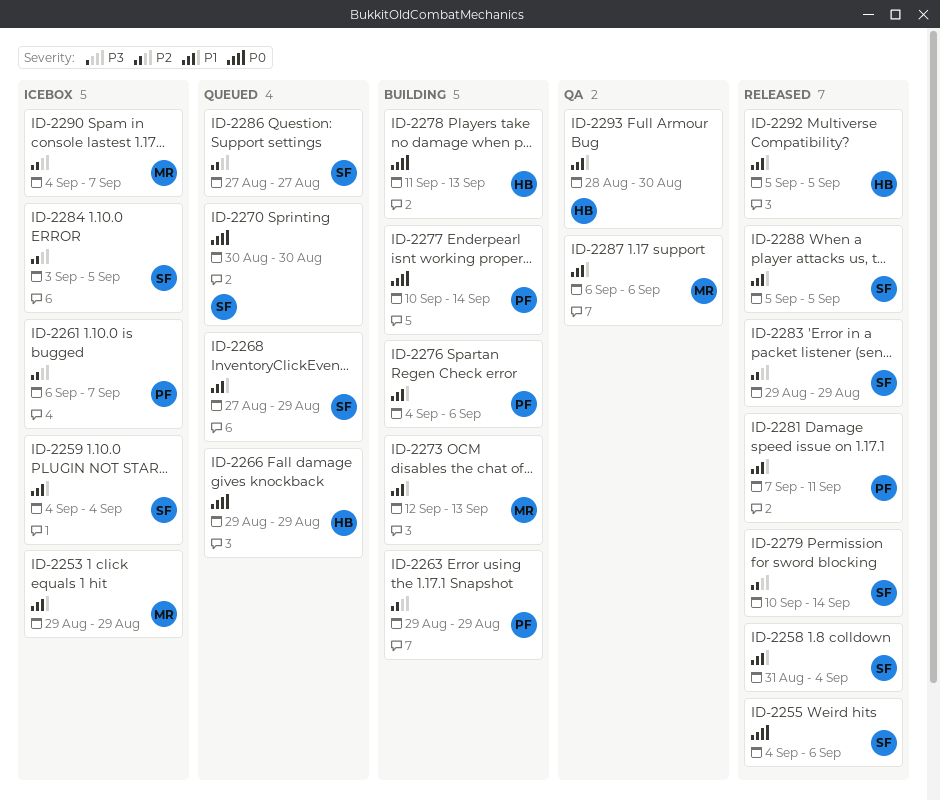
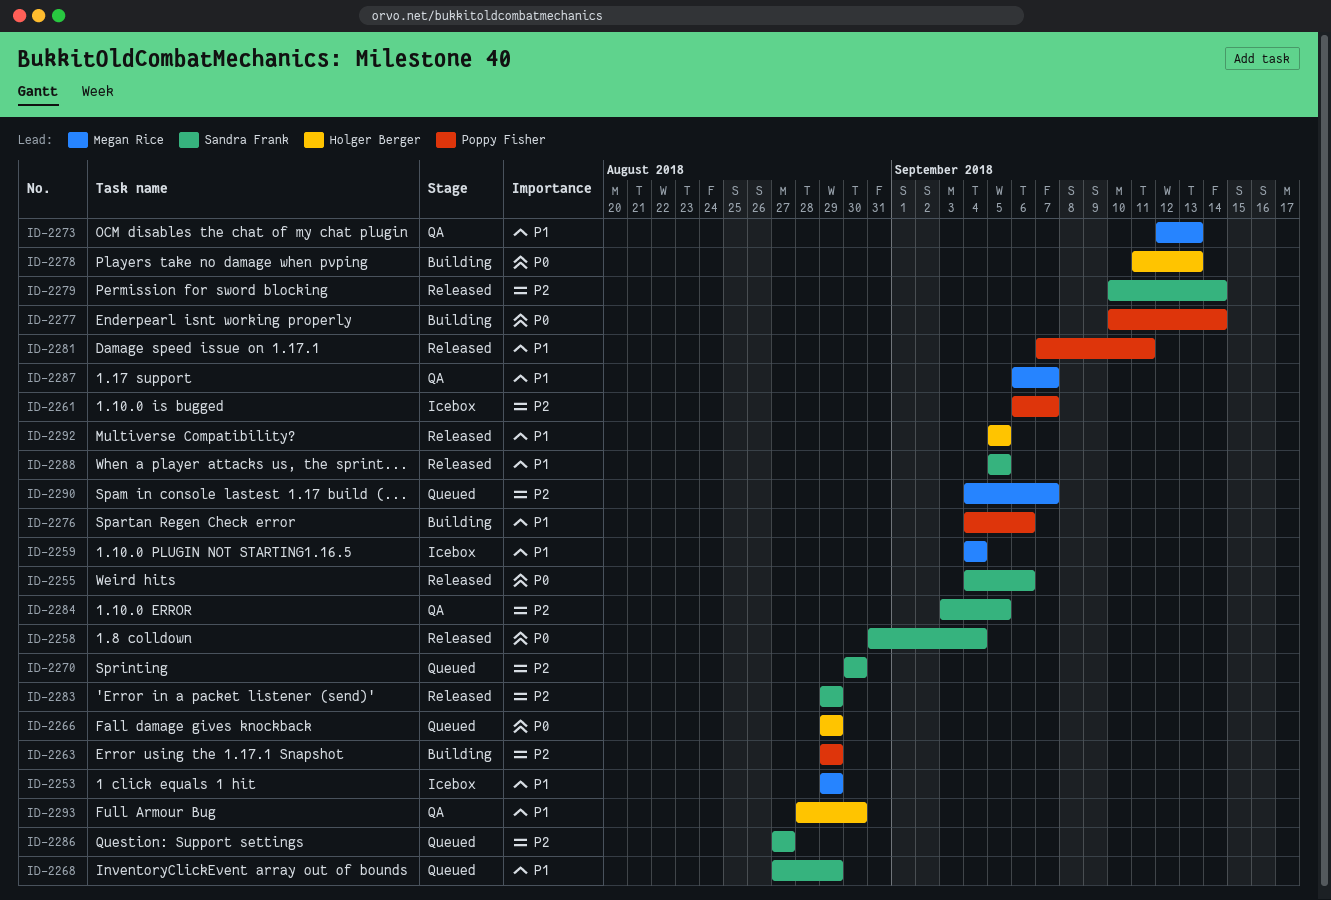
ID-2258, priority: P1 -> P0
ID-2259, owner: Sandra Frank -> Megan Rice
ID-2270, priority: P0 -> P2
ID-2273, status: Building -> QA
ID-2284, status: Icebox -> QA
ID-2287, due: Sep 6 -> Sep 7
ID-2290, status: Icebox -> Queued

